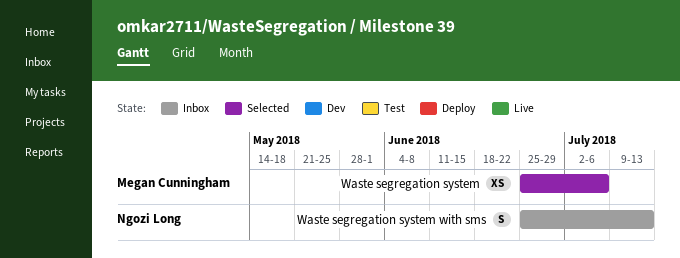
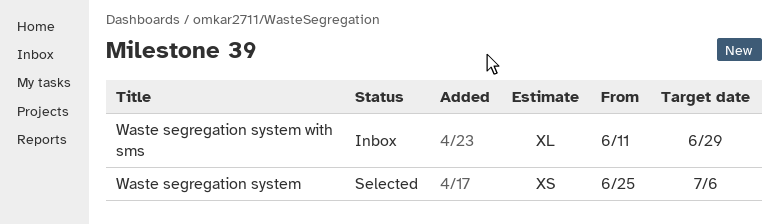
Waste segregation system with sms, estimate: S -> XL
Waste segregation system with sms, start: Jun 25 -> Jun 11
Waste segregation system with sms, due: Jul 13 -> Jun 29

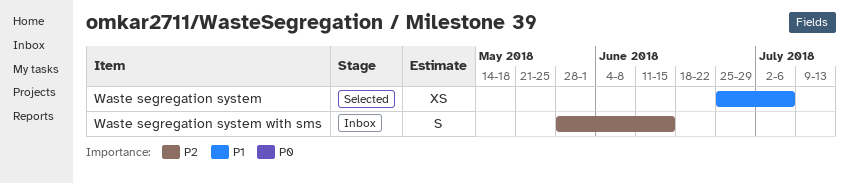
Waste segregation system with sms, estimate: XL -> S
Waste segregation system with sms, start: Jun 11 -> May 28
Waste segregation system with sms, due: Jun 29 -> Jun 15

